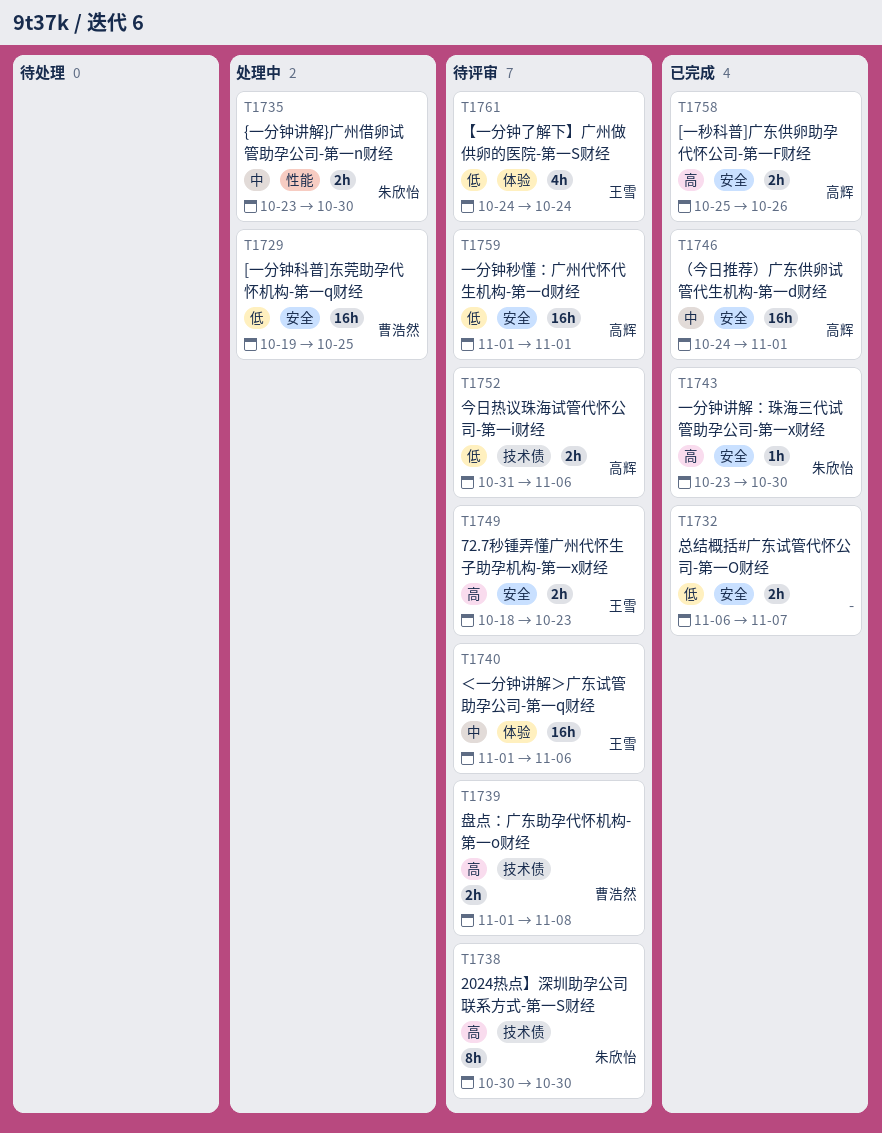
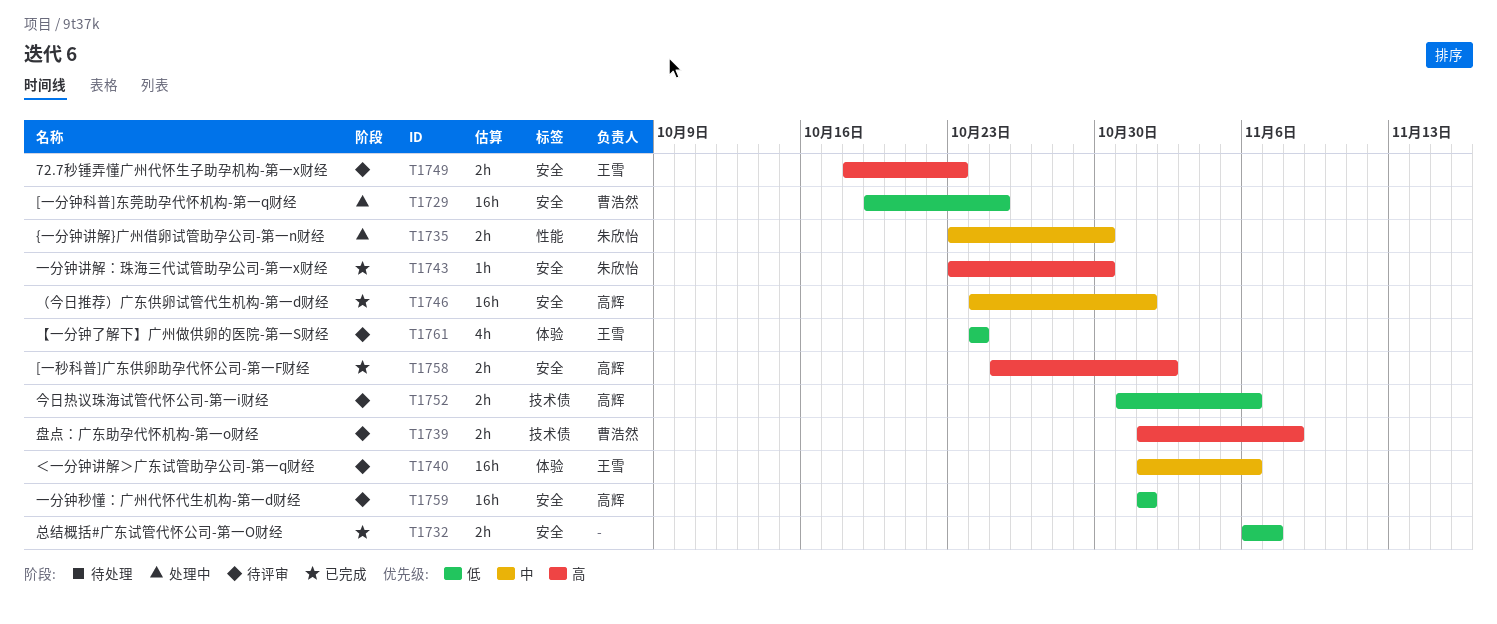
T1738: present -> none
T1758, due: Oct 26 -> Nov 2

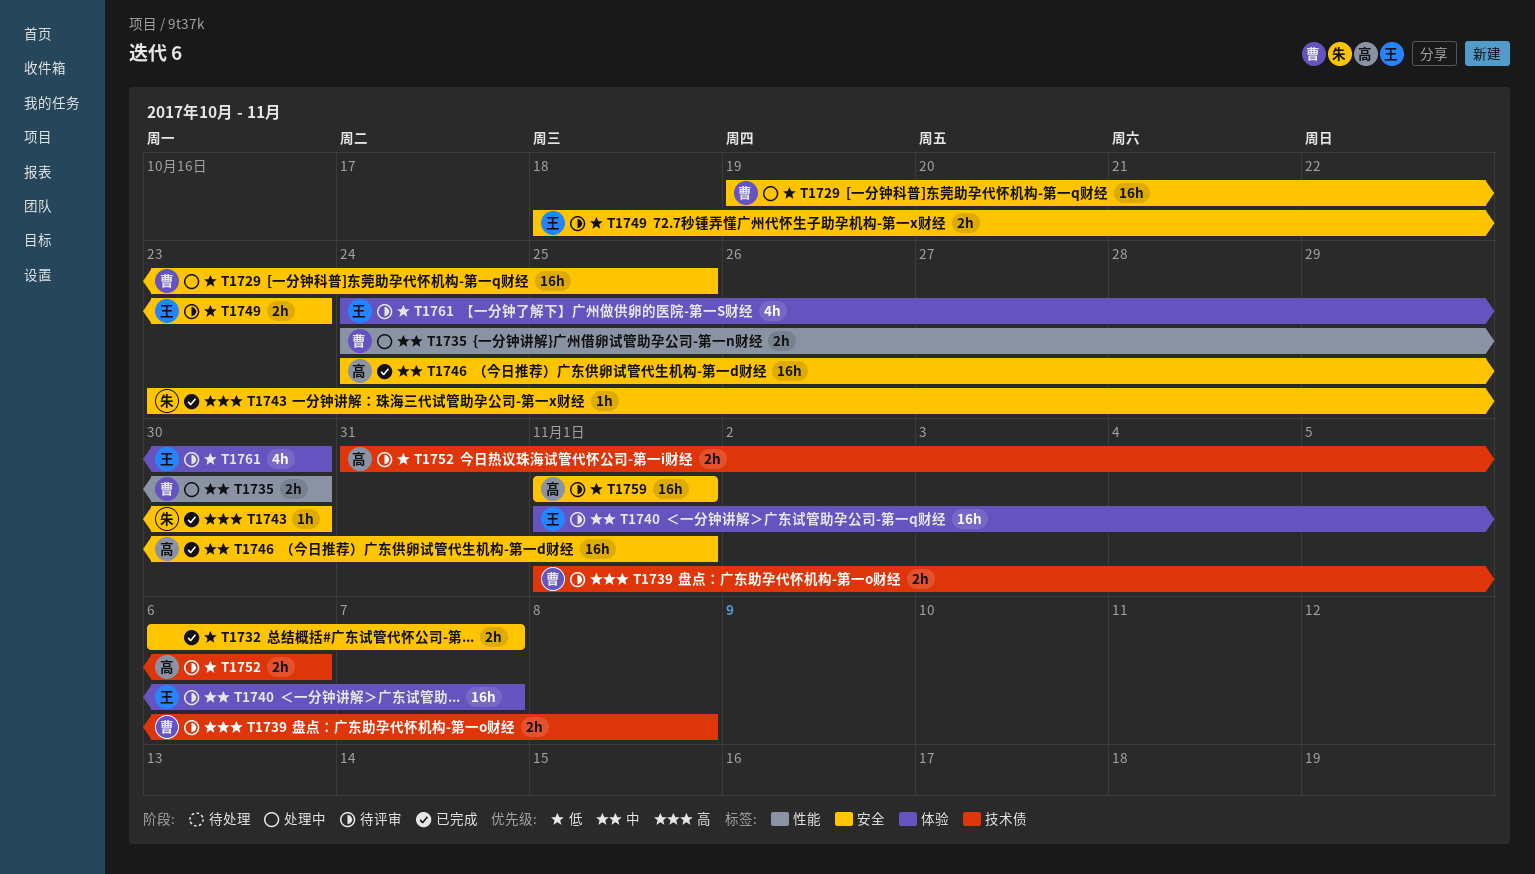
T1735, owner: 朱欣怡 -> 曹浩然
T1735, start: Oct 23 -> Oct 24
T1740, due: Nov 6 -> Nov 7
T1749, priority: 高 -> 低
T1758: present -> none
T1761, due: Oct 24 -> Oct 30

